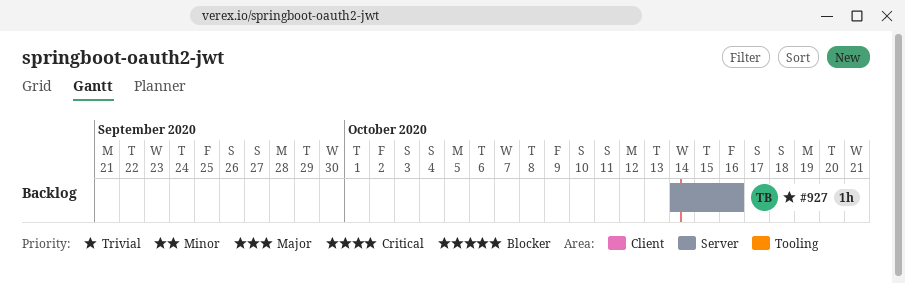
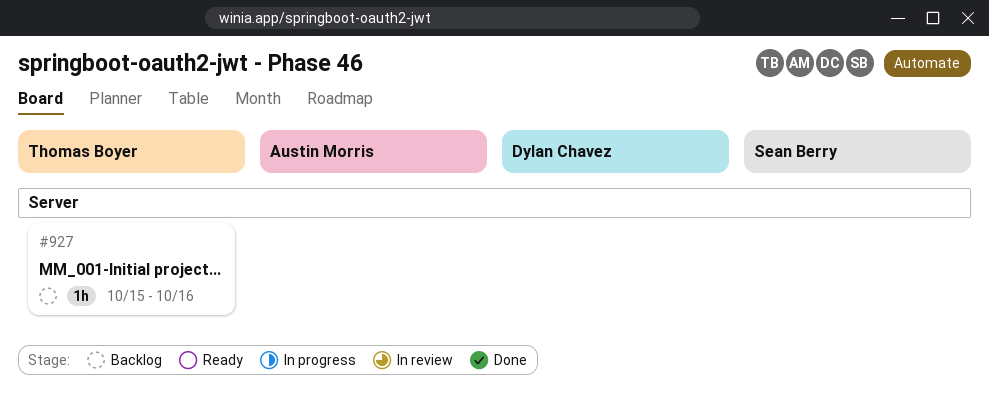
#927, start: Oct 14 -> Oct 15

